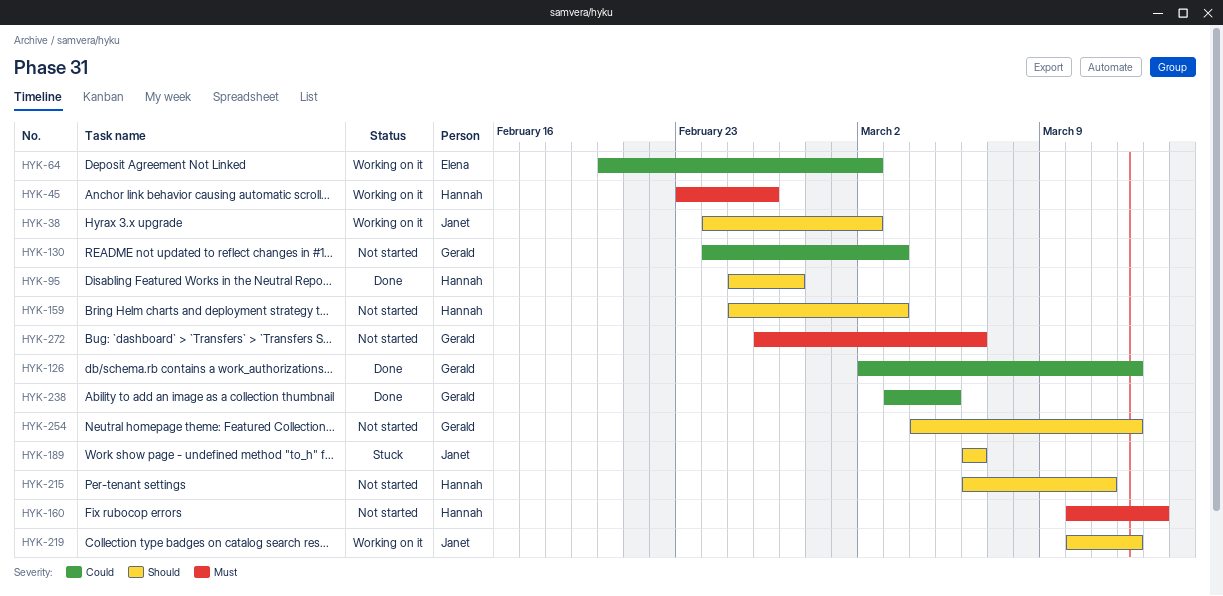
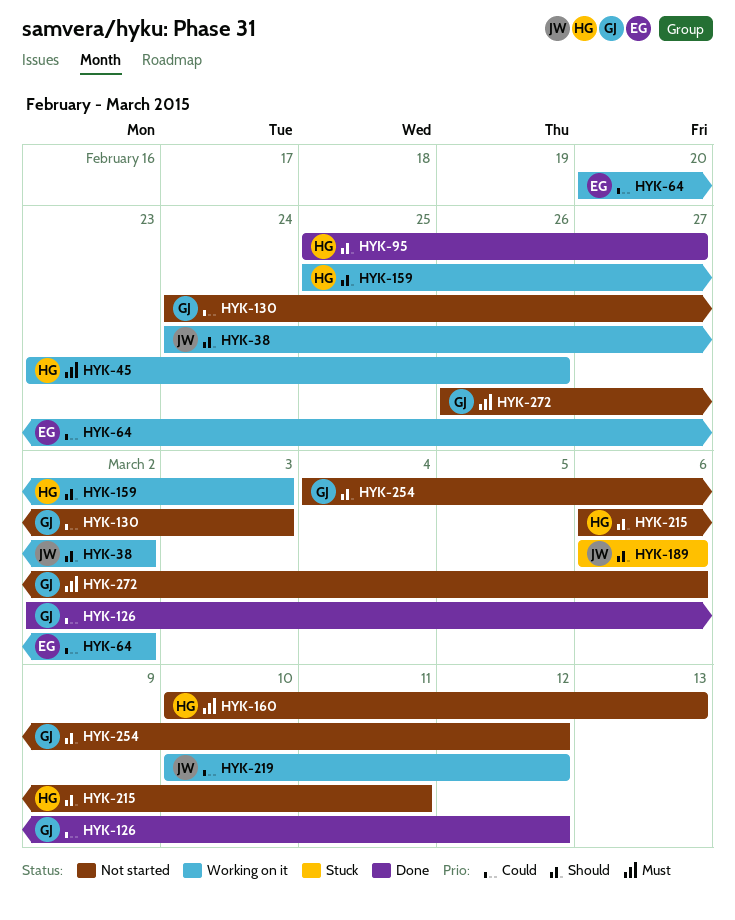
HYK-159, status: Not started -> Working on it
HYK-219, priority: Should -> Could
HYK-238: present -> none

